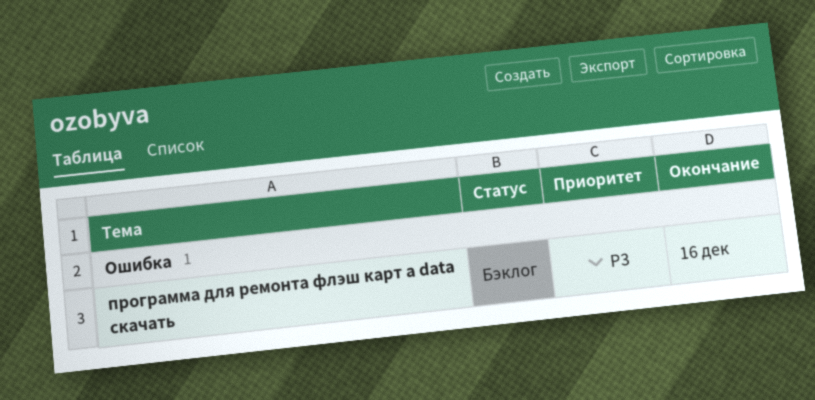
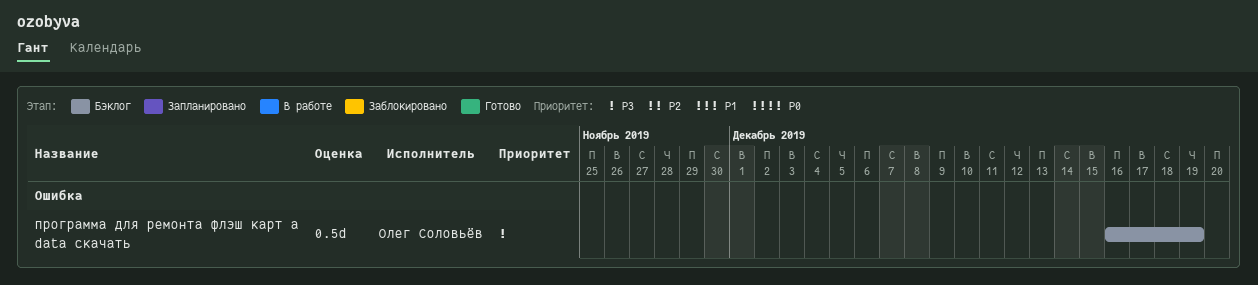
программа для ремонта флэш карт a data скачать, due: Dec 16 -> Dec 19

